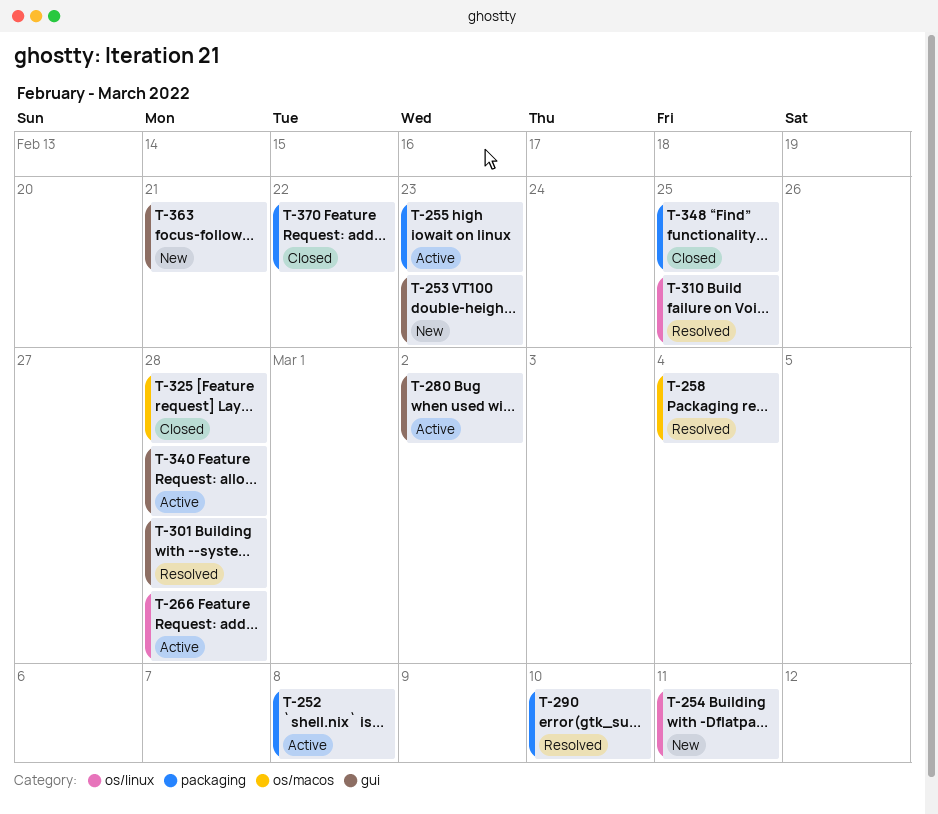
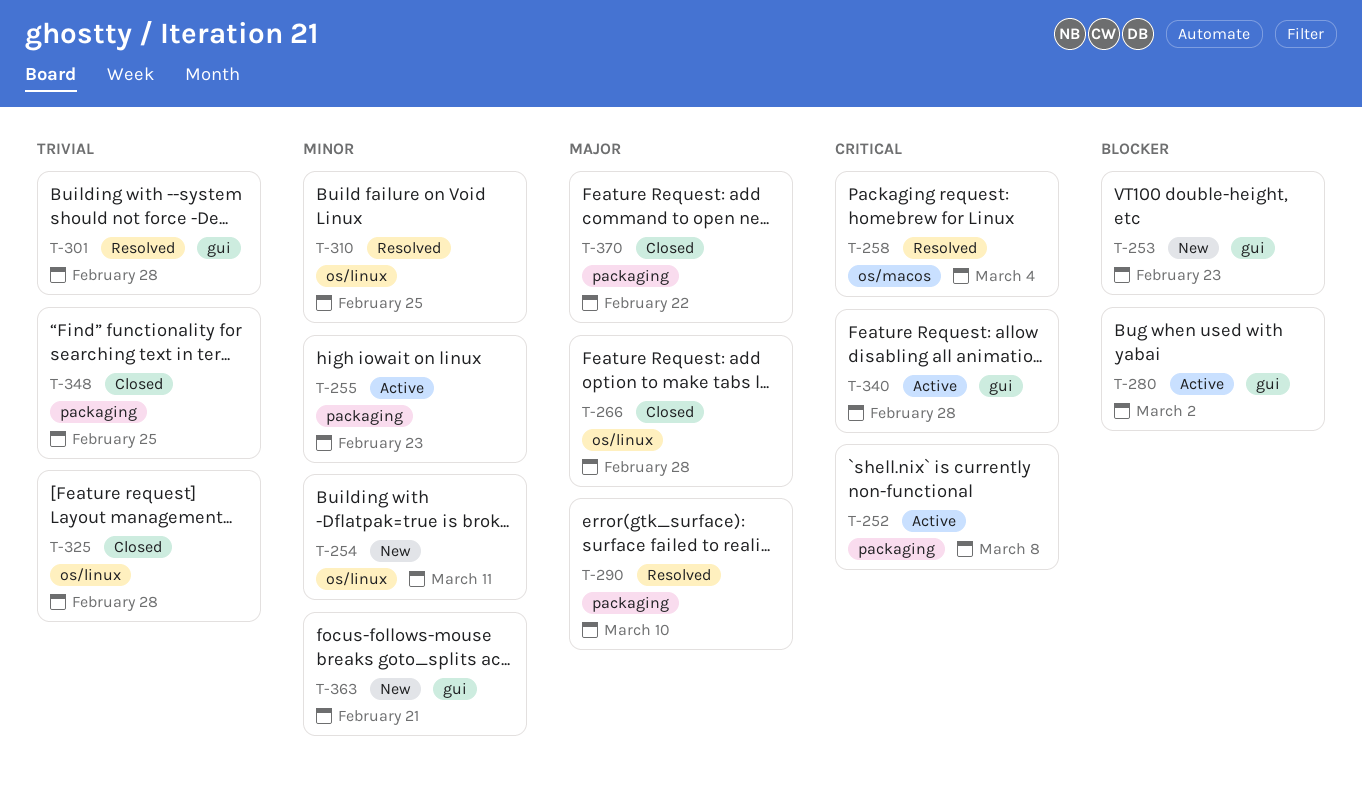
T-266, status: Active -> Closed
T-325, label: os/macos -> os/linux

